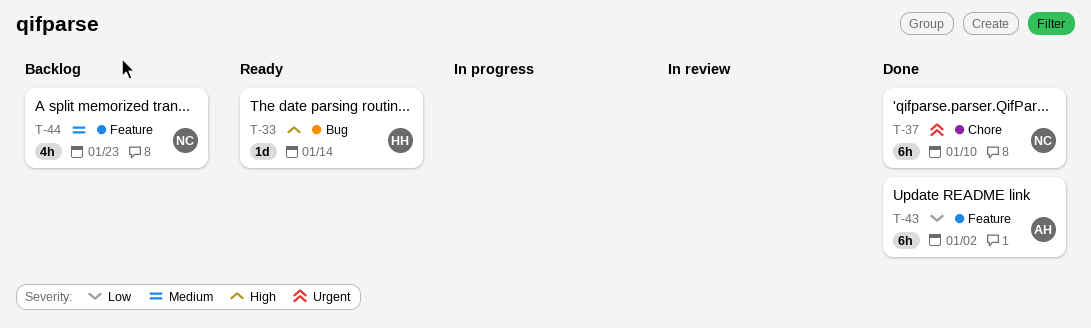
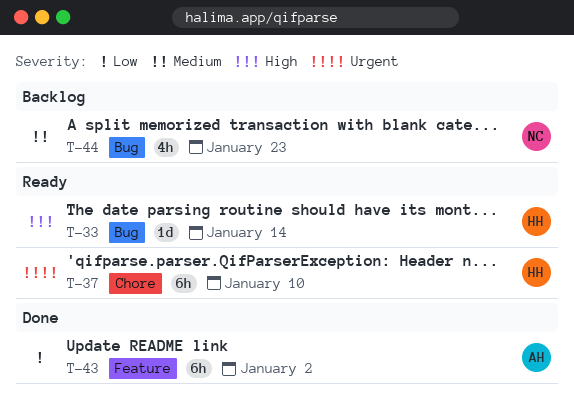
T-37, status: Done -> Ready
T-37, owner: NC -> HH
T-44, label: Feature -> Bug

